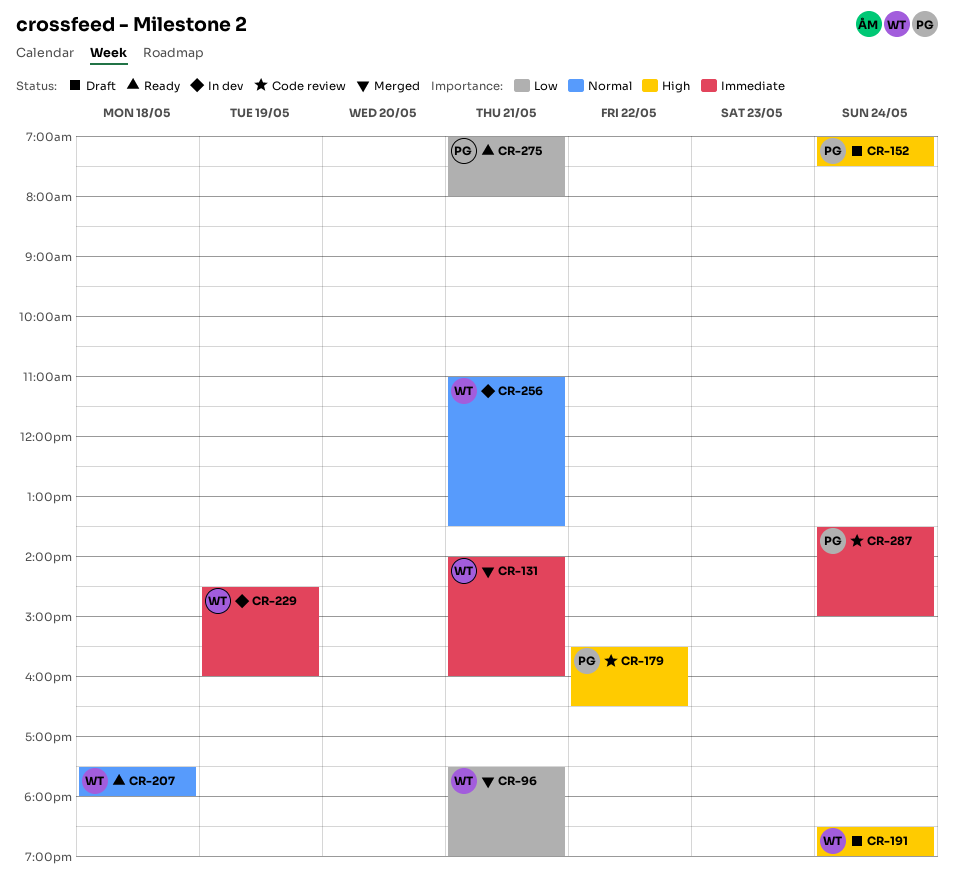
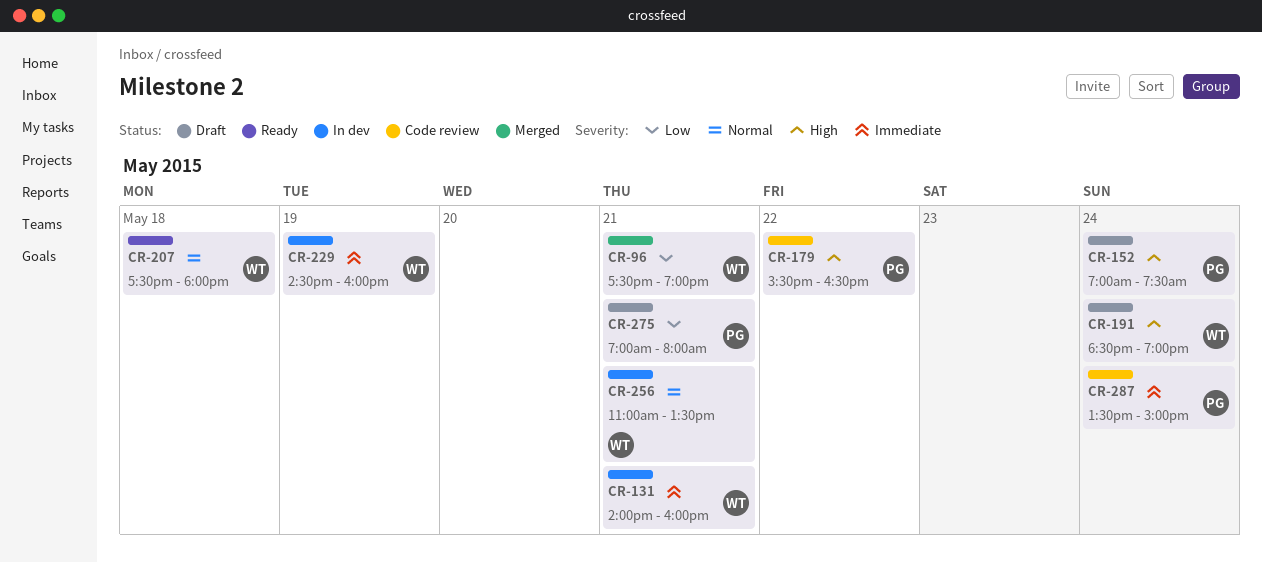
CR-131, status: Merged -> In dev
CR-275, status: Ready -> Draft

